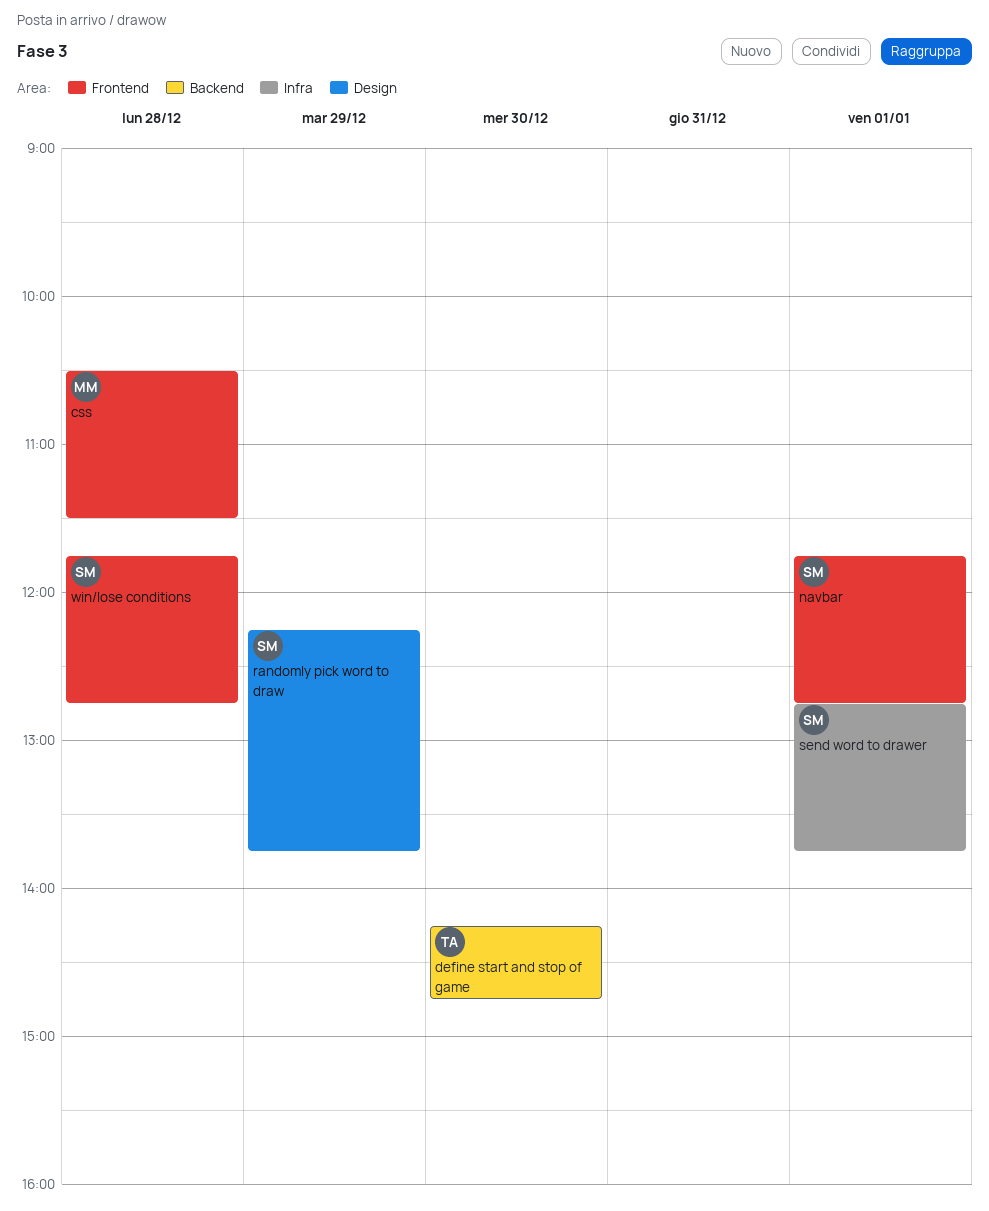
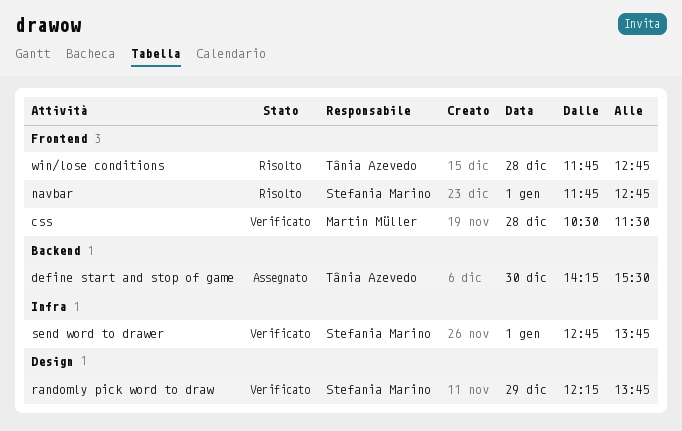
define start and stop of game, ends: 14:45 -> 15:30
win/lose conditions, owner: Stefania Marino -> Tânia Azevedo

